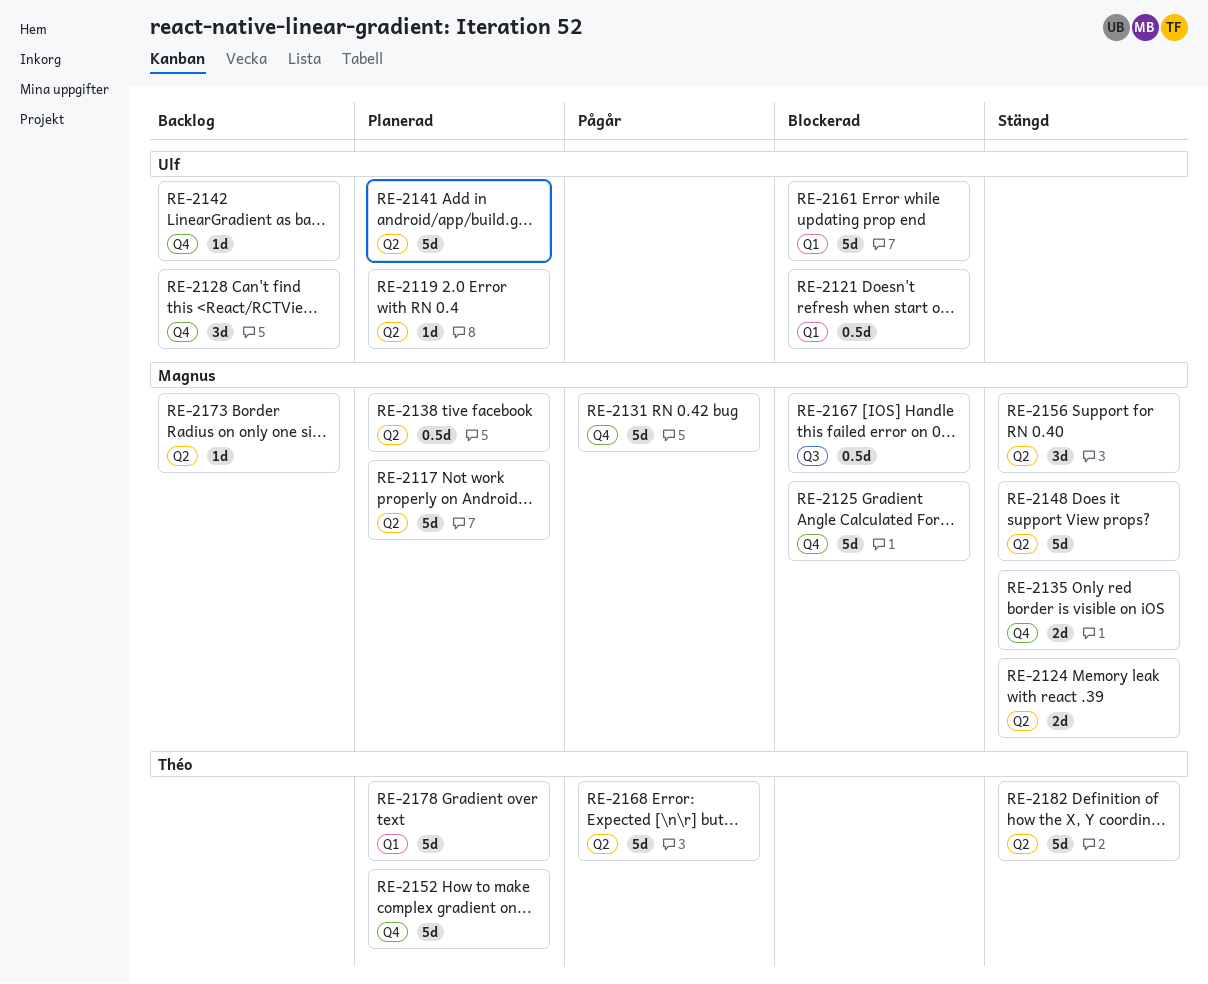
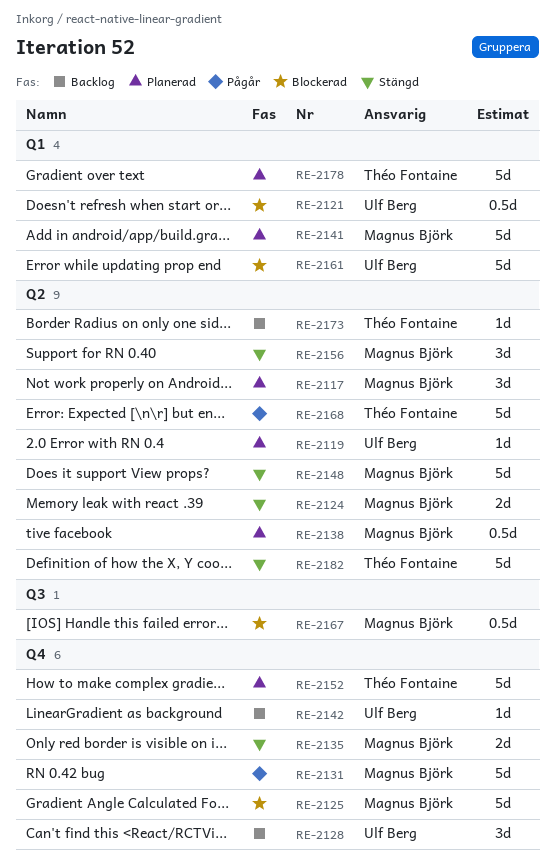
RE-2117, estimate: 5d -> 3d
RE-2141, owner: Ulf Berg -> Magnus Björk
RE-2141, label: Q2 -> Q1
RE-2173, owner: Magnus Björk -> Théo Fontaine

